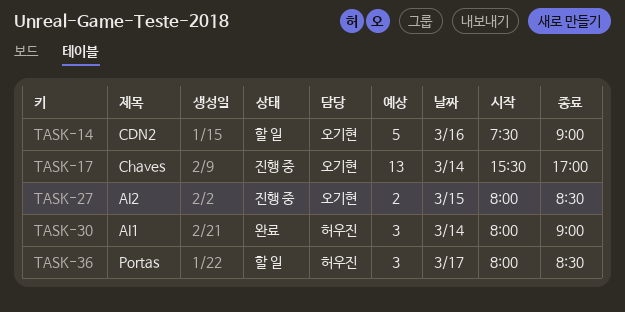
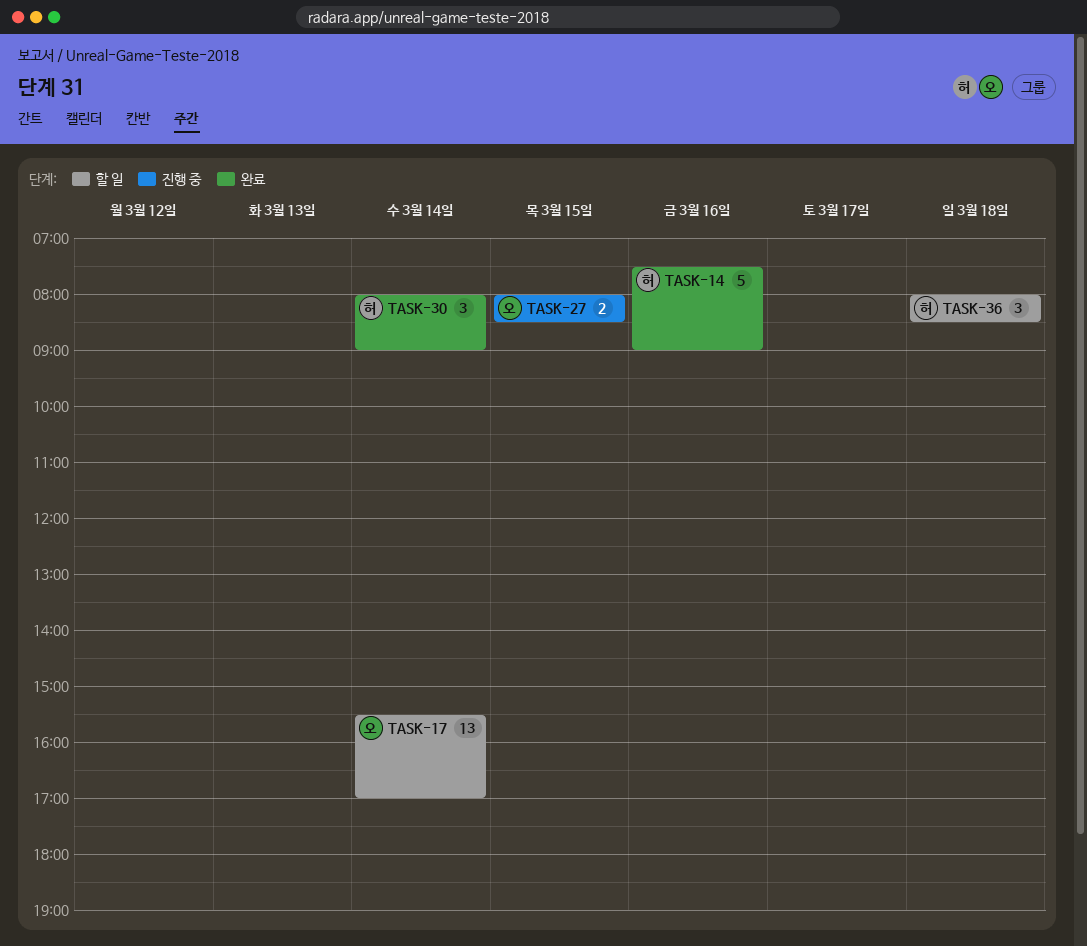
TASK-14, status: 할 일 -> 완료
TASK-14, owner: 오기현 -> 허우진
TASK-17, status: 진행 중 -> 할 일
TASK-36, day: Mar 17 -> Mar 18

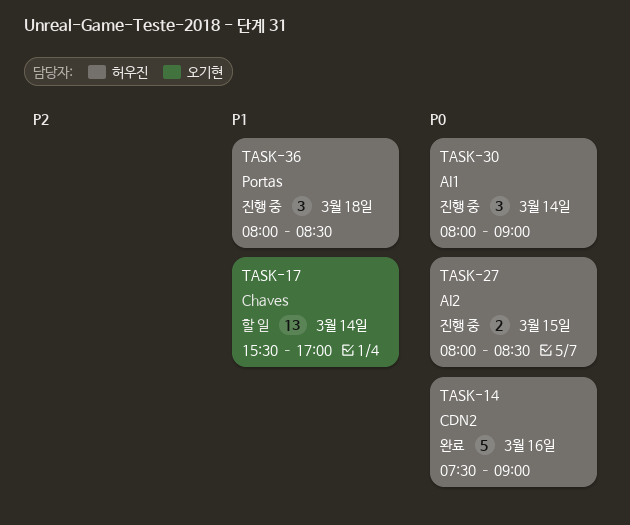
TASK-27, owner: 오기현 -> 허우진
TASK-30, status: 완료 -> 진행 중
TASK-36, status: 할 일 -> 진행 중

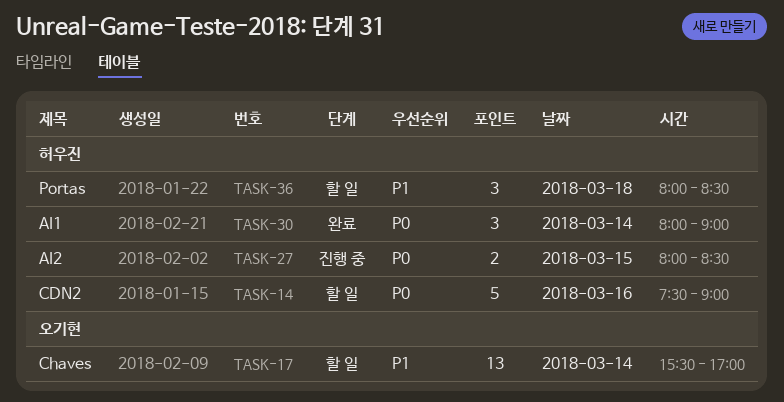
TASK-14, status: 완료 -> 할 일
TASK-30, status: 진행 중 -> 완료
TASK-36, status: 진행 중 -> 할 일

